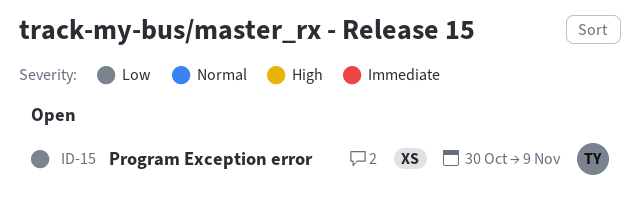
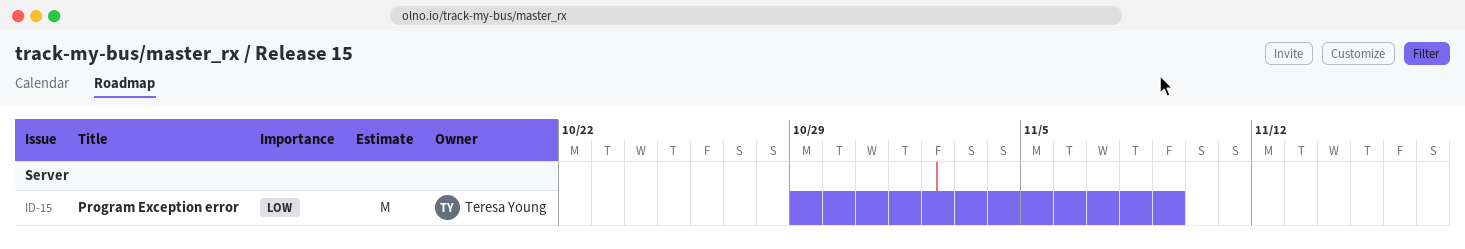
ID-15, estimate: XS -> M
ID-15, start: Oct 30 -> Oct 29

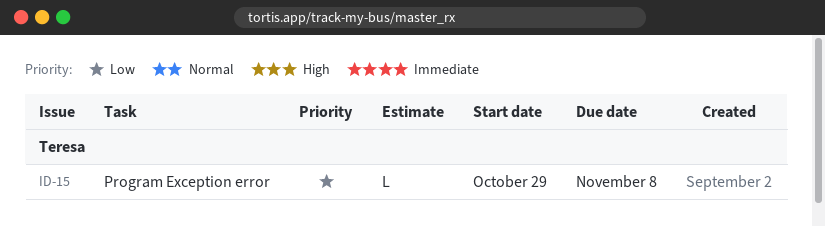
ID-15, estimate: M -> L
ID-15, due: Nov 9 -> Nov 8

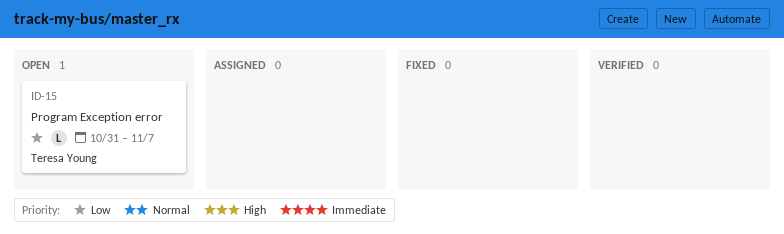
ID-15, start: Oct 29 -> Oct 31
ID-15, due: Nov 8 -> Nov 7

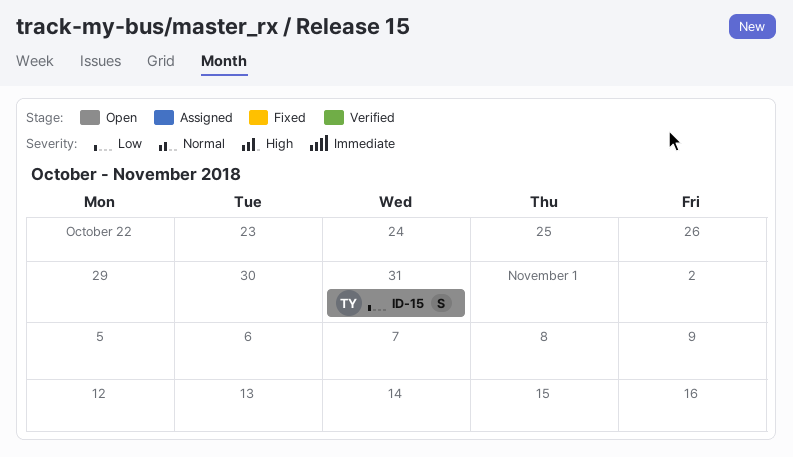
ID-15, estimate: L -> S
ID-15, due: Nov 7 -> Oct 31

